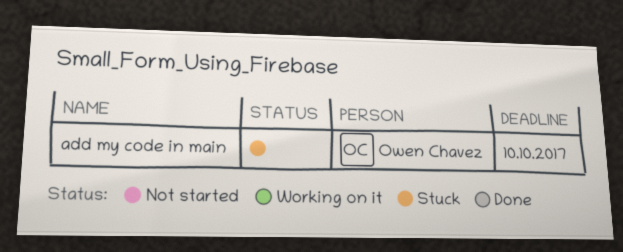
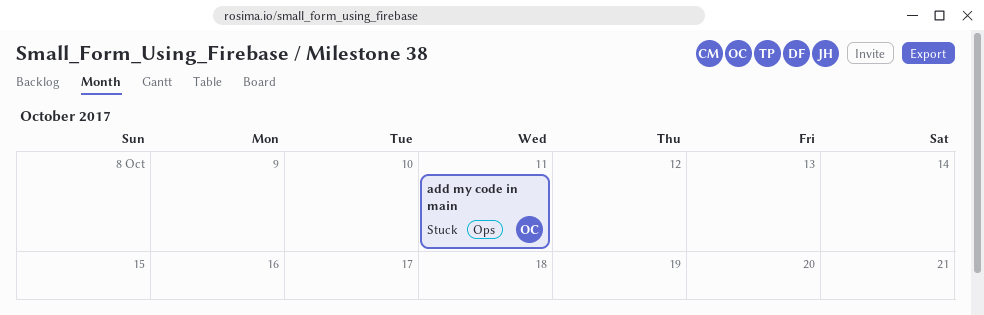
add my code in main, due: Oct 10 -> Oct 11

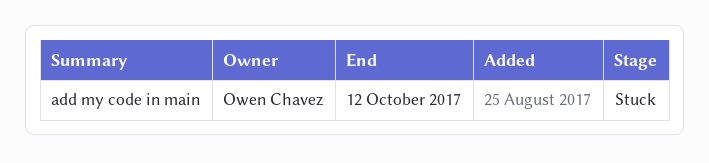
add my code in main, due: Oct 11 -> Oct 12

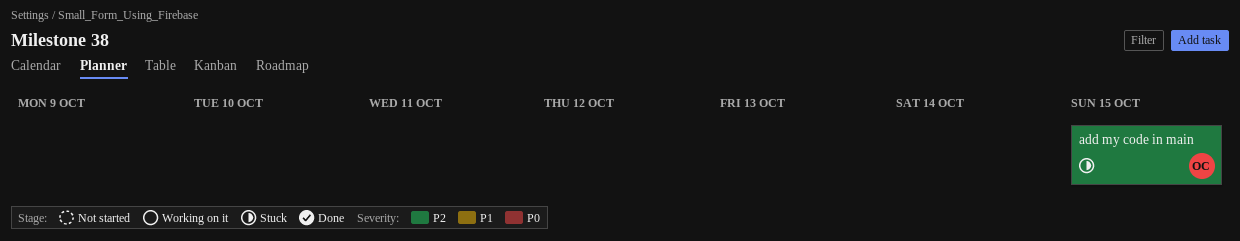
add my code in main, due: Oct 12 -> Oct 15

